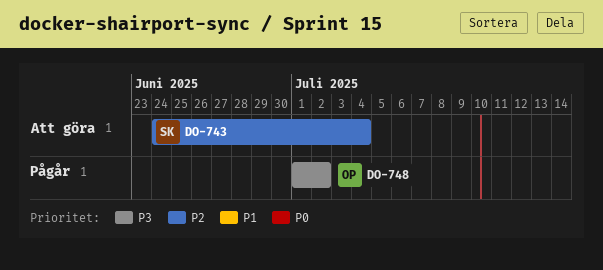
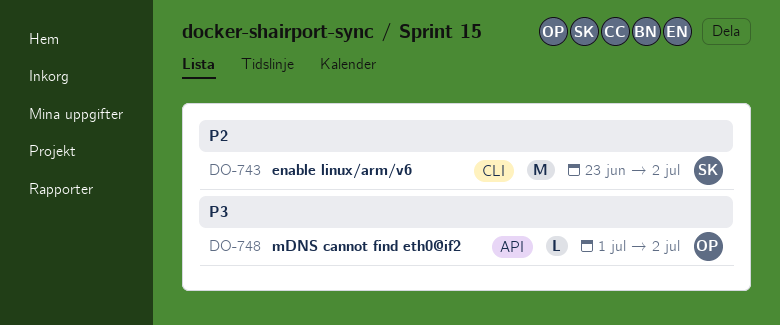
DO-743, start: Jun 24 -> Jun 23
DO-743, due: Jul 4 -> Jul 2

